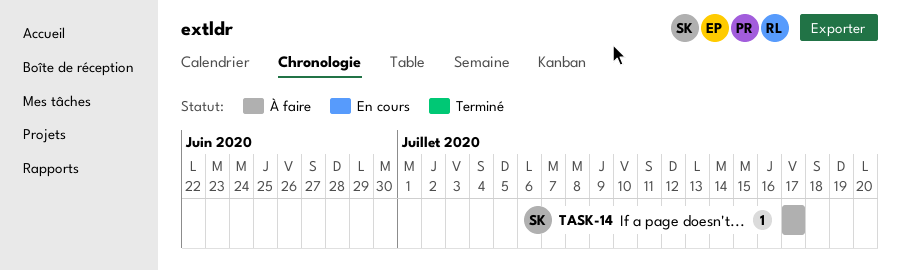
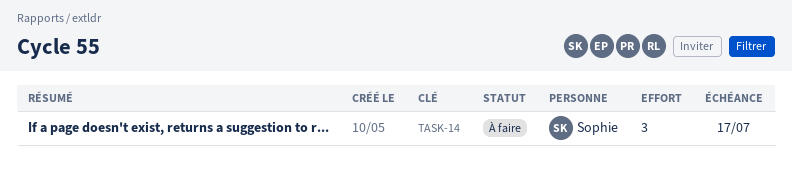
TASK-14, estimate: 1 -> 3

